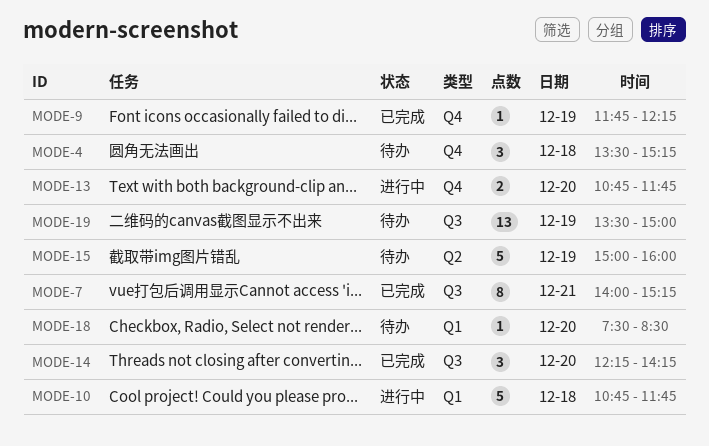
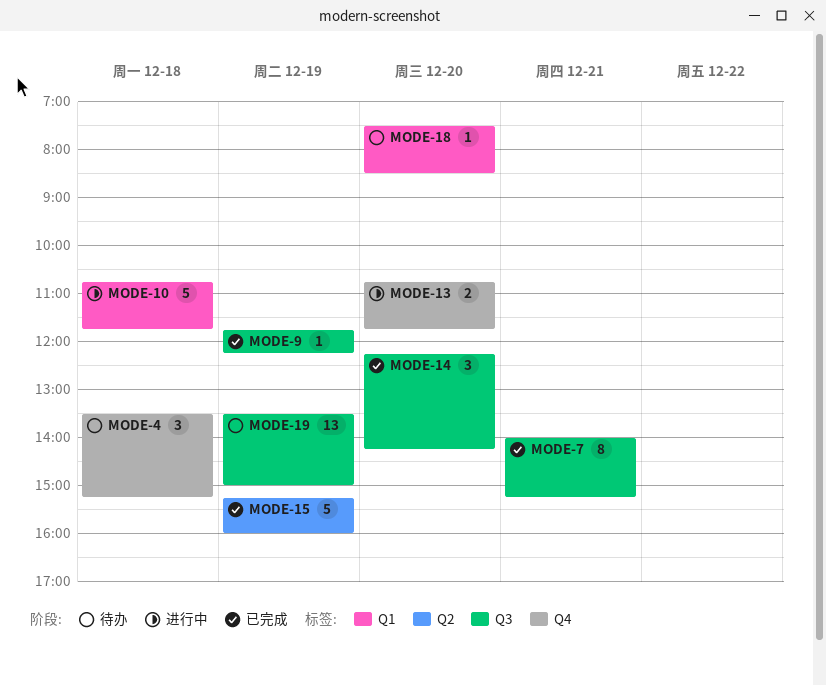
MODE-9, label: Q4 -> Q3
MODE-15, status: 待办 -> 已完成
MODE-15, begins: 15:00 -> 15:15

